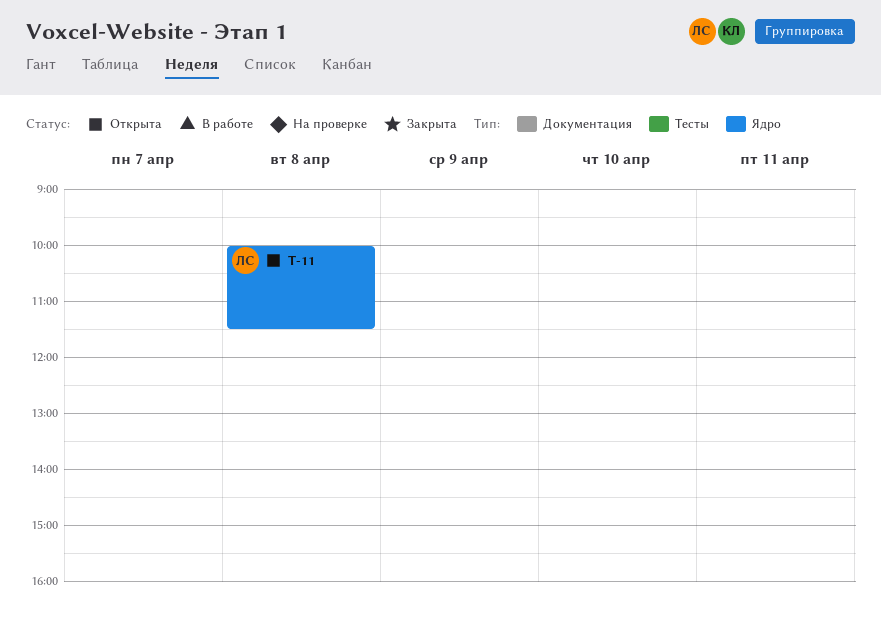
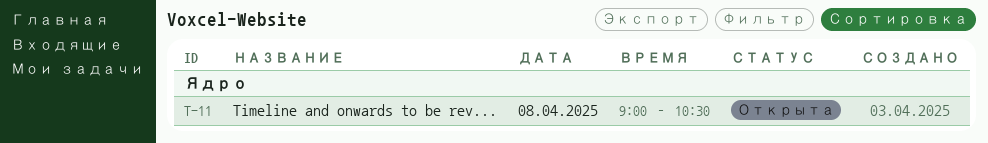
T-11, begins: 10:00 -> 09:00
T-11, ends: 11:30 -> 10:30

